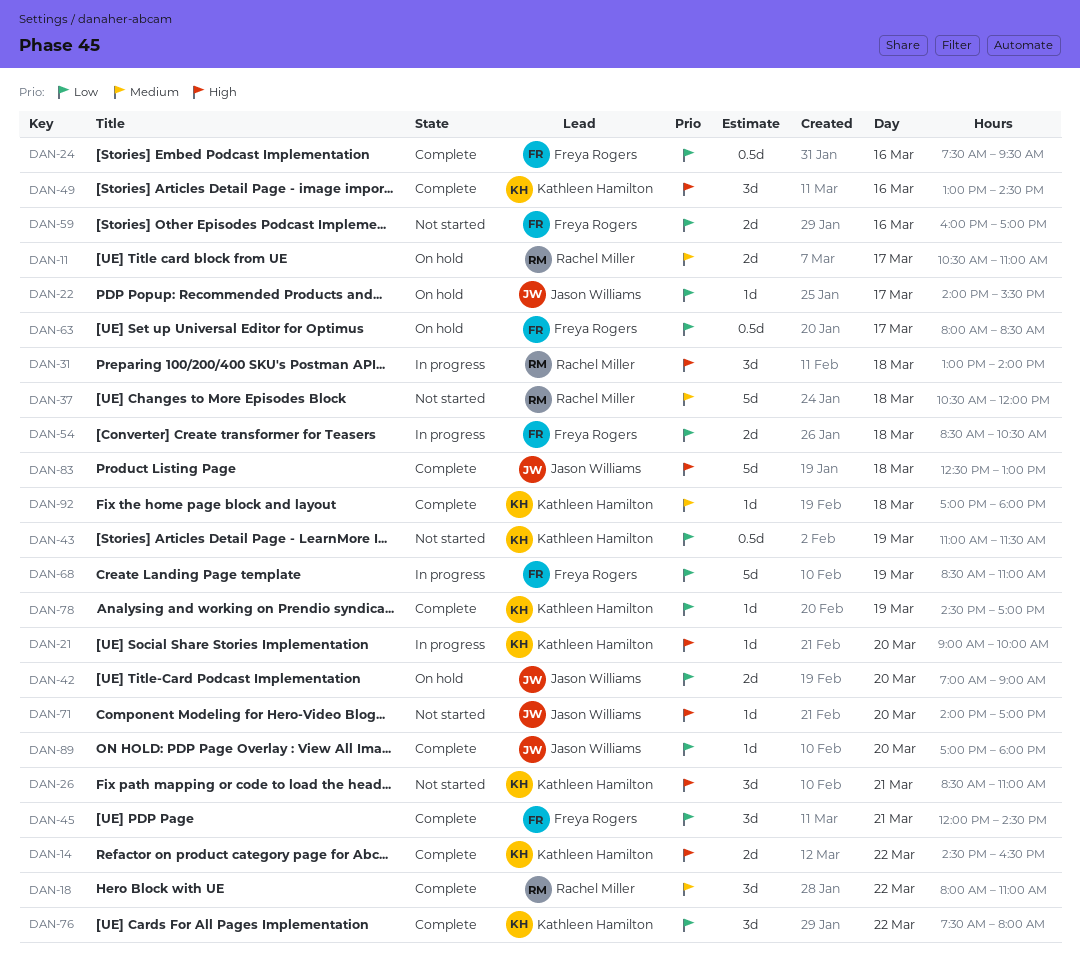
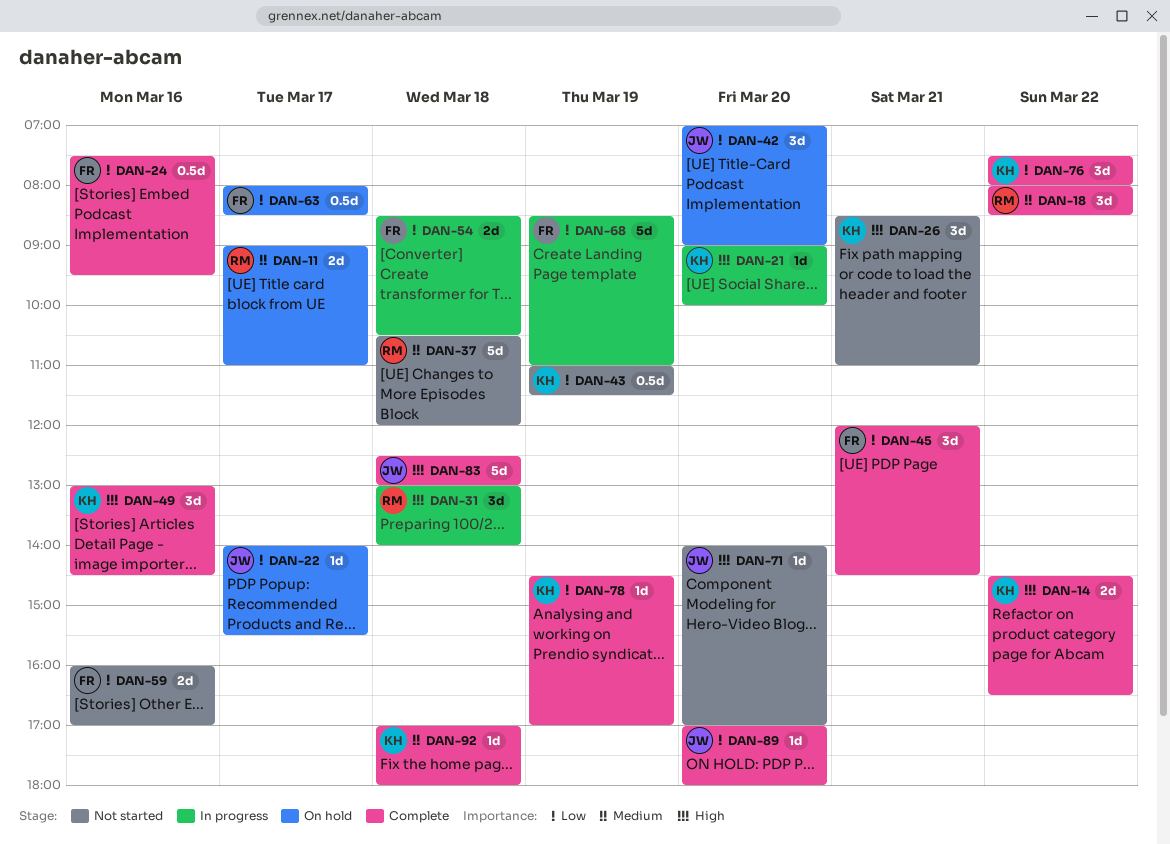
DAN-11, begins: 10:30 -> 09:00
DAN-18, ends: 11:00 -> 08:30
DAN-42, estimate: 2d -> 3d

